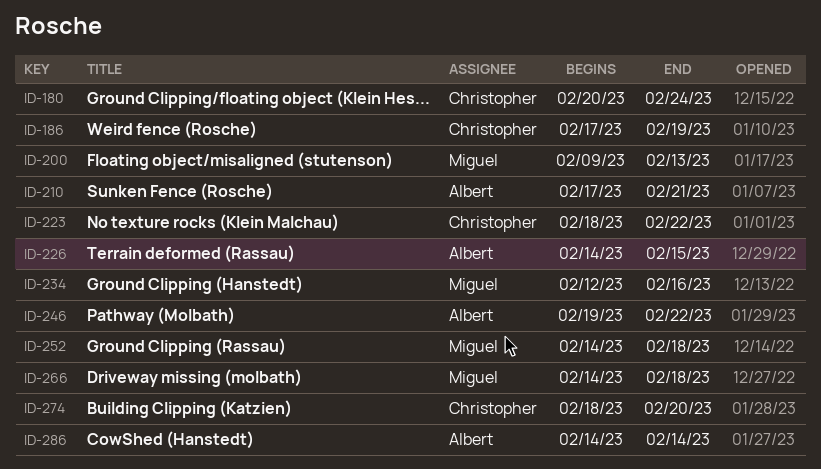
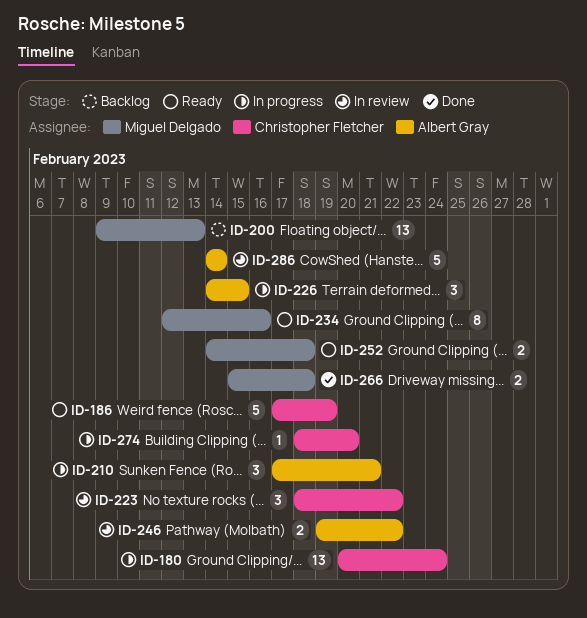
ID-266, start: Feb 14 -> Feb 15

